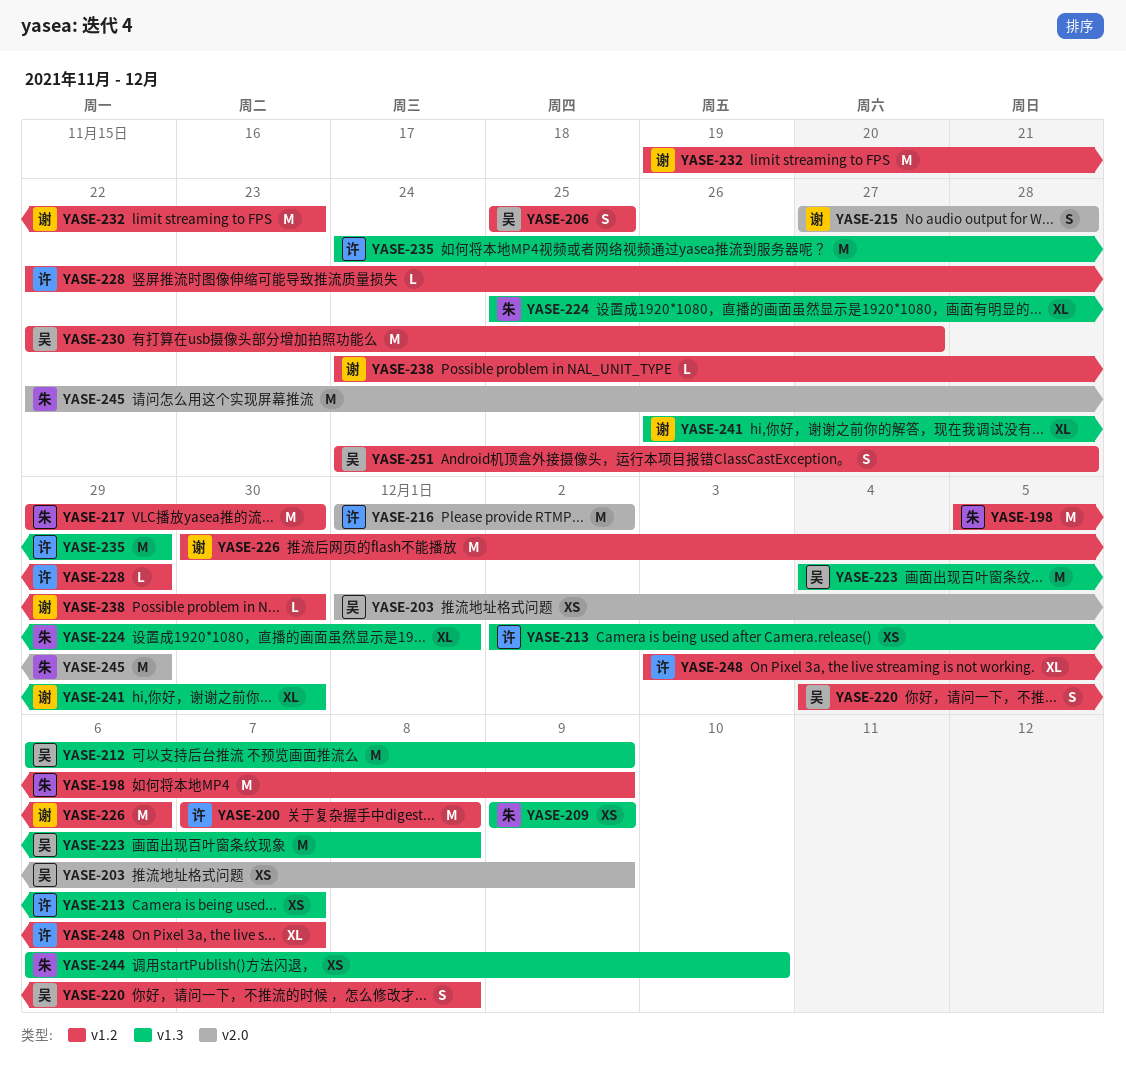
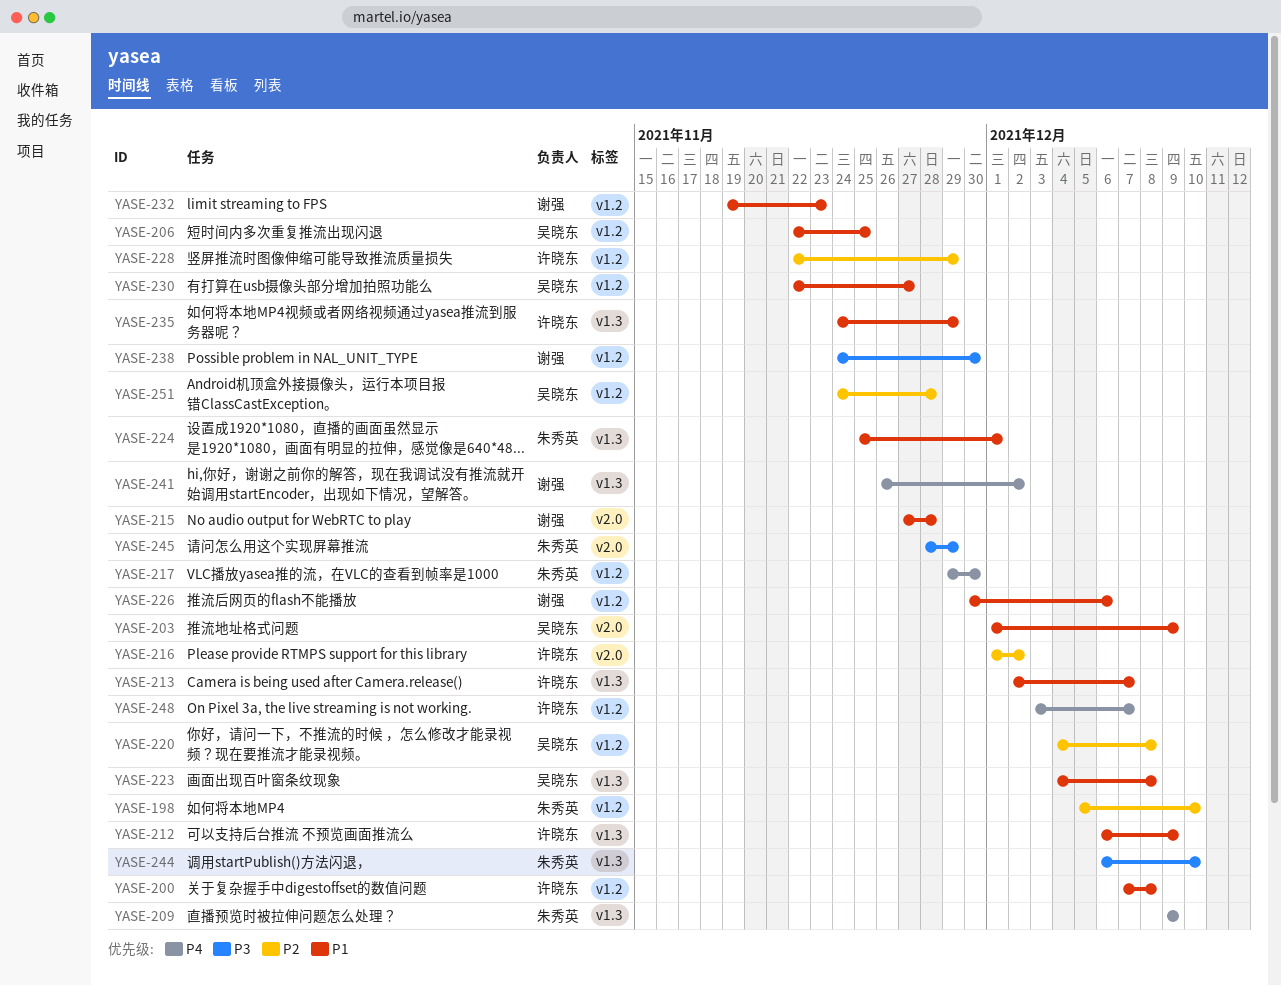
YASE-198, due: Dec 9 -> Dec 10
YASE-206, start: Nov 25 -> Nov 22
YASE-212, owner: 吴晓东 -> 许晓东
YASE-241, due: Nov 30 -> Dec 2
YASE-245, start: Nov 22 -> Nov 28

